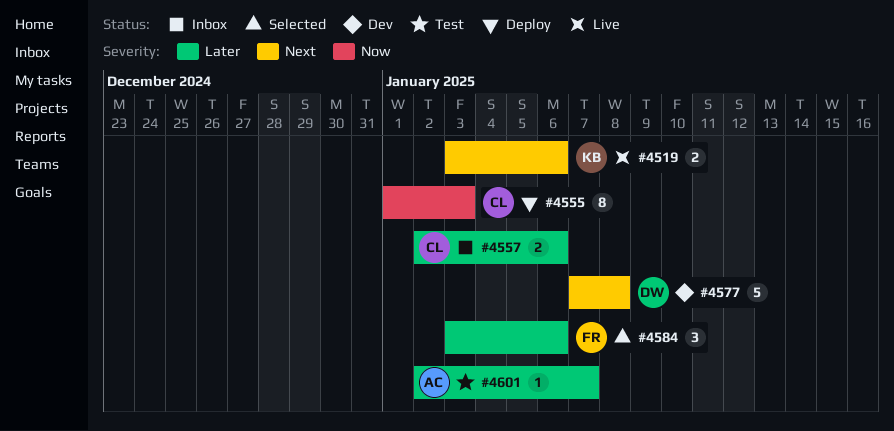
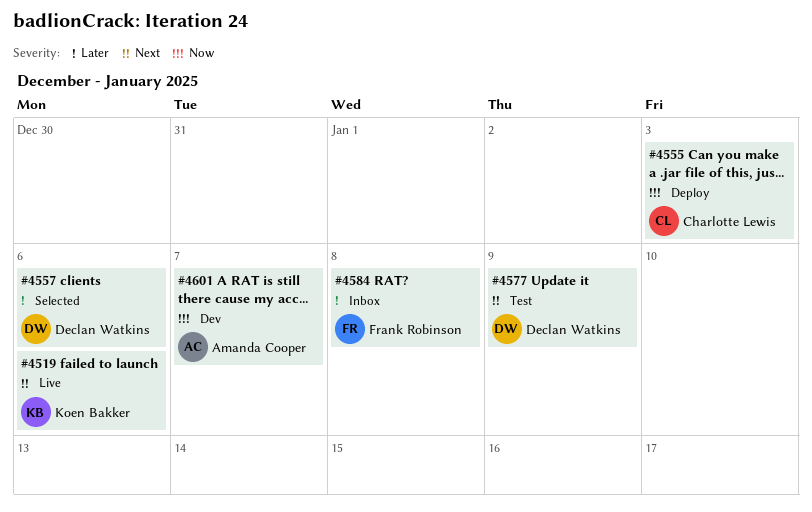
#4557, status: Inbox -> Selected
#4557, owner: Charlotte Lewis -> Declan Watkins
#4577, status: Dev -> Test
#4577, due: Jan 8 -> Jan 9
#4584, status: Selected -> Inbox
#4584, due: Jan 6 -> Jan 8
#4601, status: Test -> Dev
#4601, priority: Later -> Now

